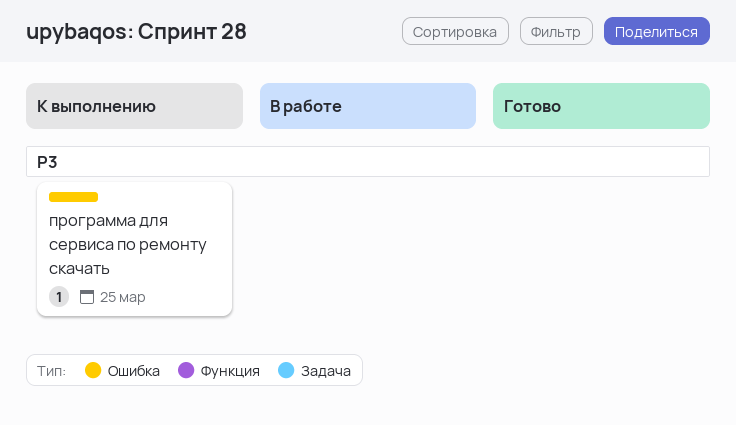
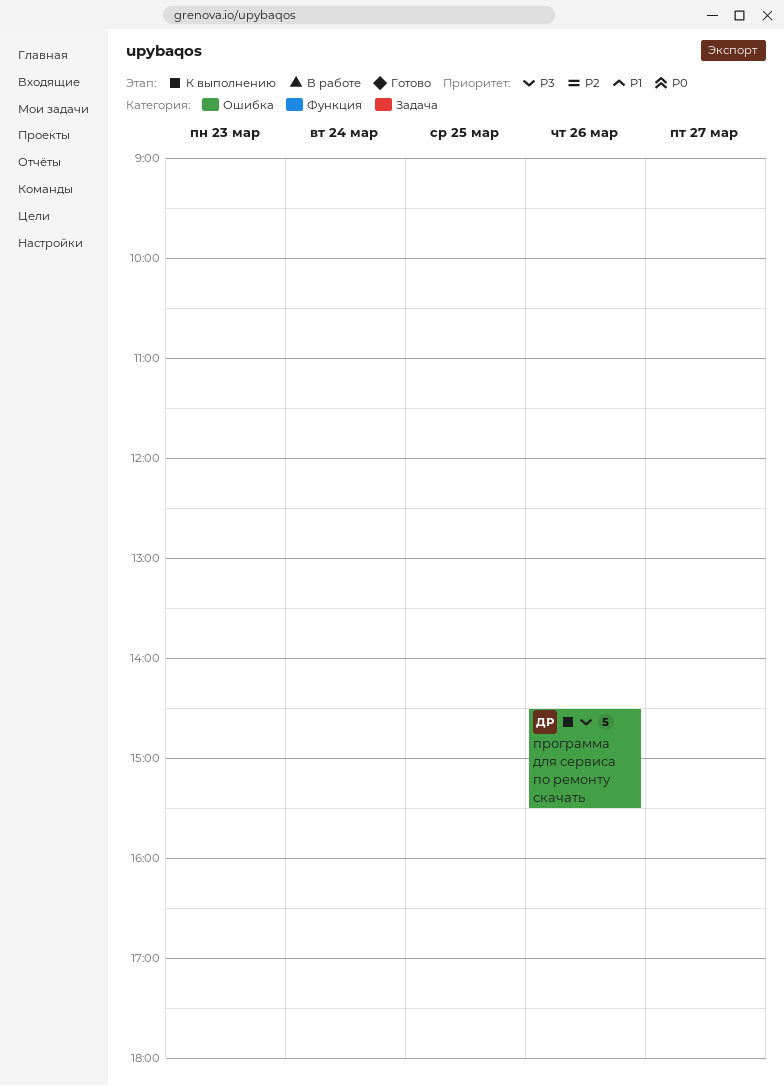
программа для сервиса по ремонту скачать, estimate: 1 -> 5
программа для сервиса по ремонту скачать, day: Mar 25 -> Mar 26

